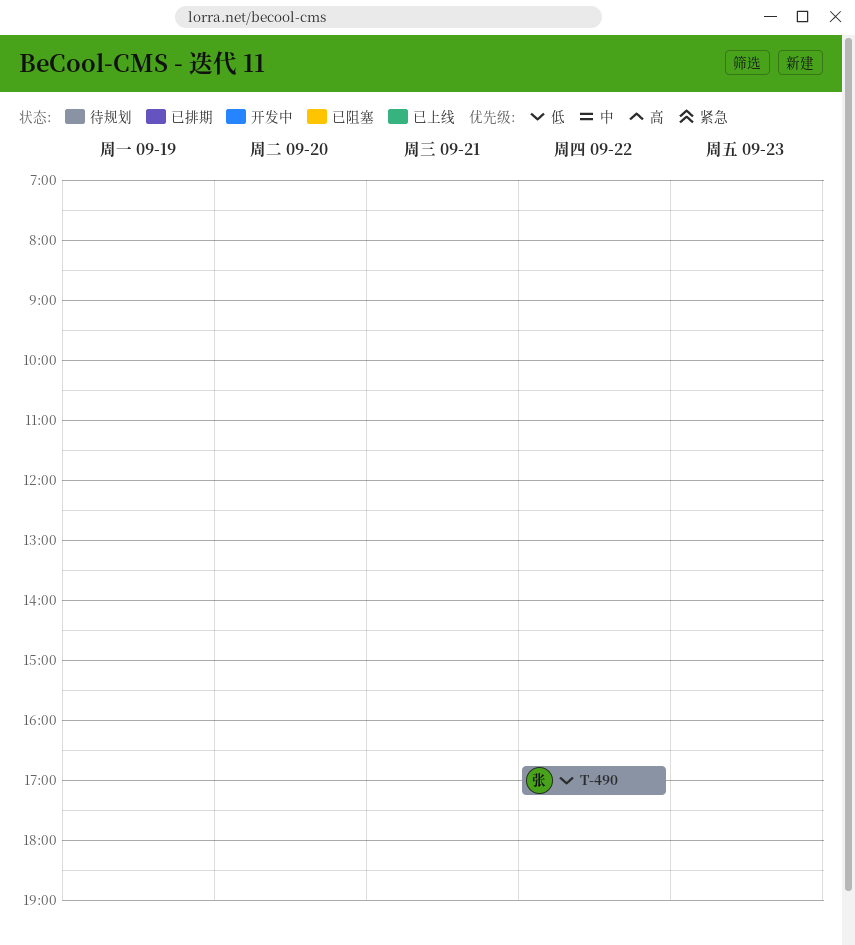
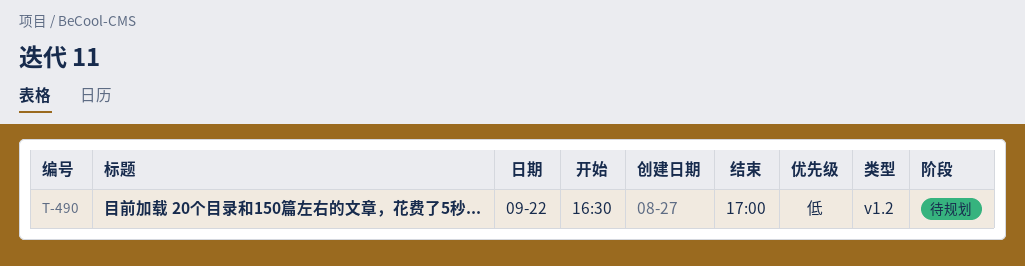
T-490, begins: 16:45 -> 16:30
T-490, ends: 17:15 -> 17:00

